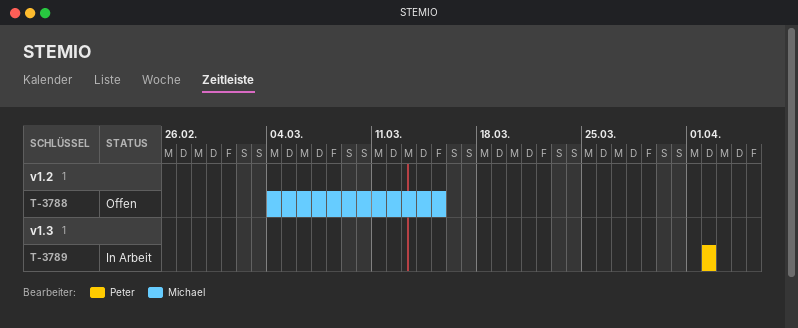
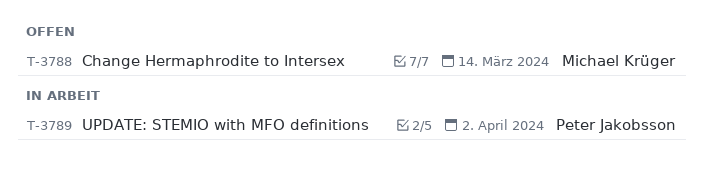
T-3788, due: Mar 15 -> Mar 14

